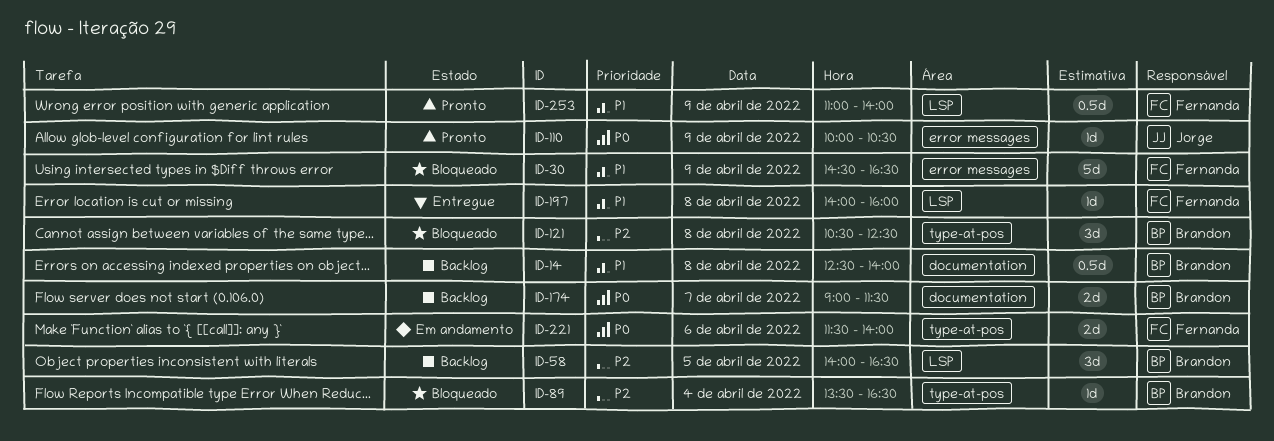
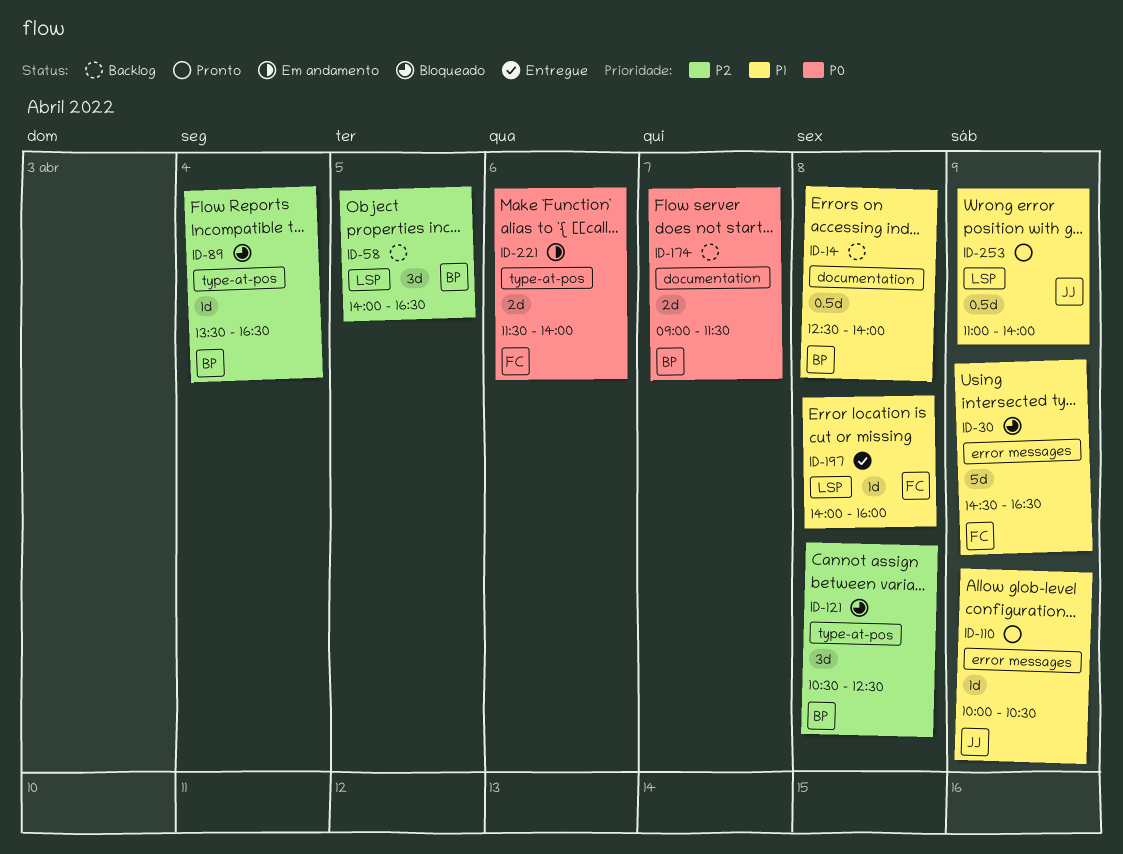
ID-110, priority: P0 -> P1
ID-253, owner: Fernanda -> Jorge

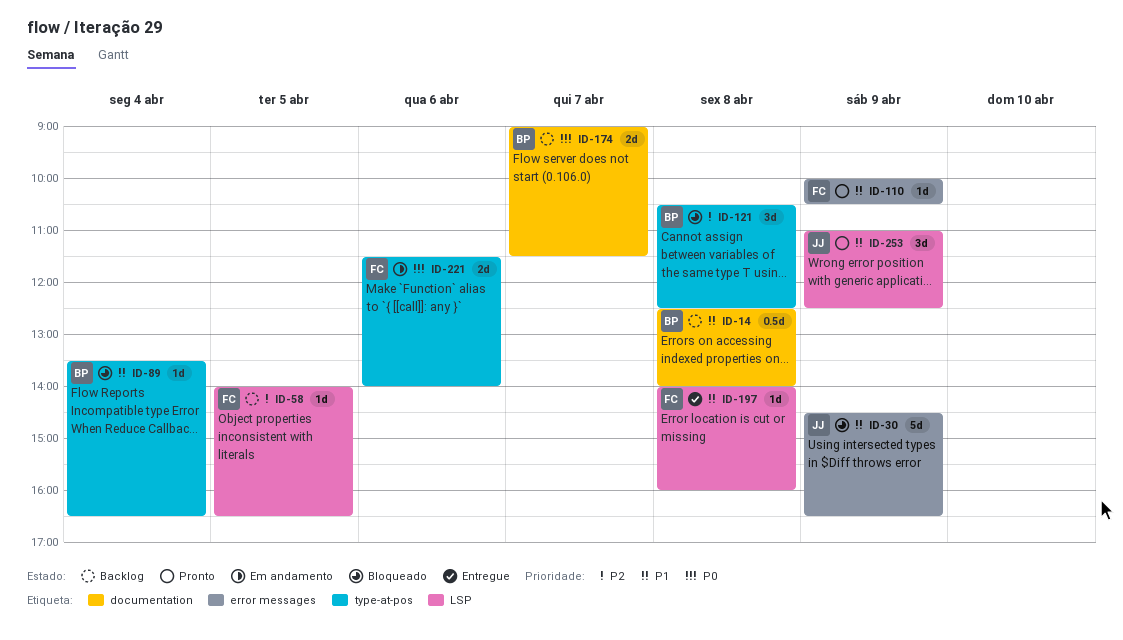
ID-30, owner: FC -> JJ
ID-58, owner: BP -> FC
ID-58, estimate: 3d -> 1d
ID-89, priority: P2 -> P1
ID-110, owner: JJ -> FC
ID-253, estimate: 0.5d -> 3d
ID-253, ends: 14:00 -> 12:30

